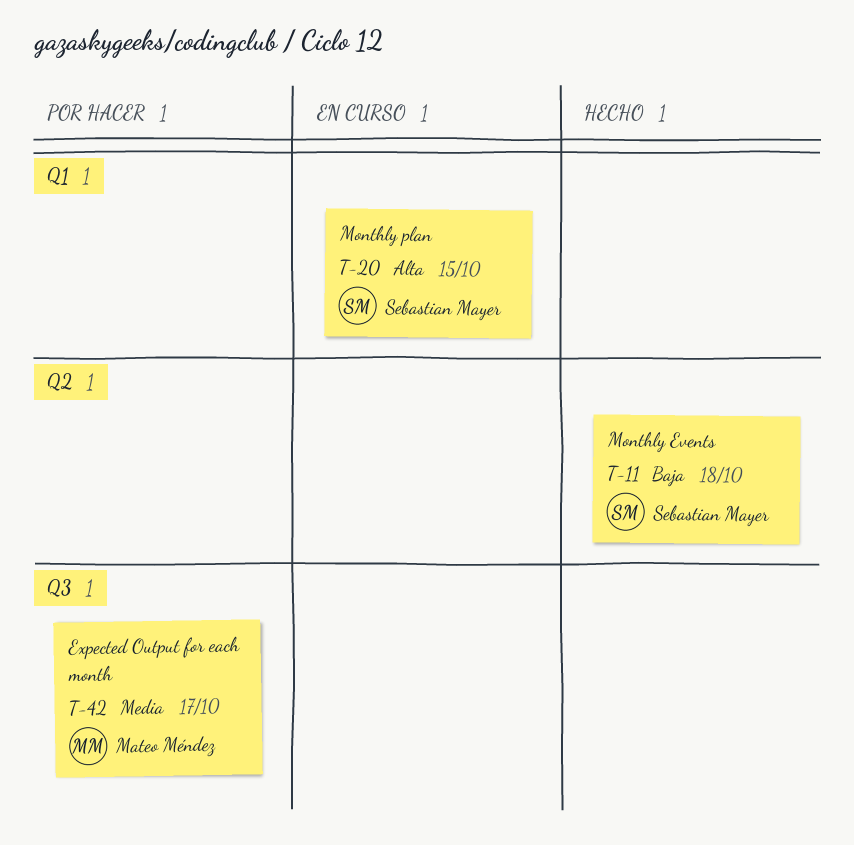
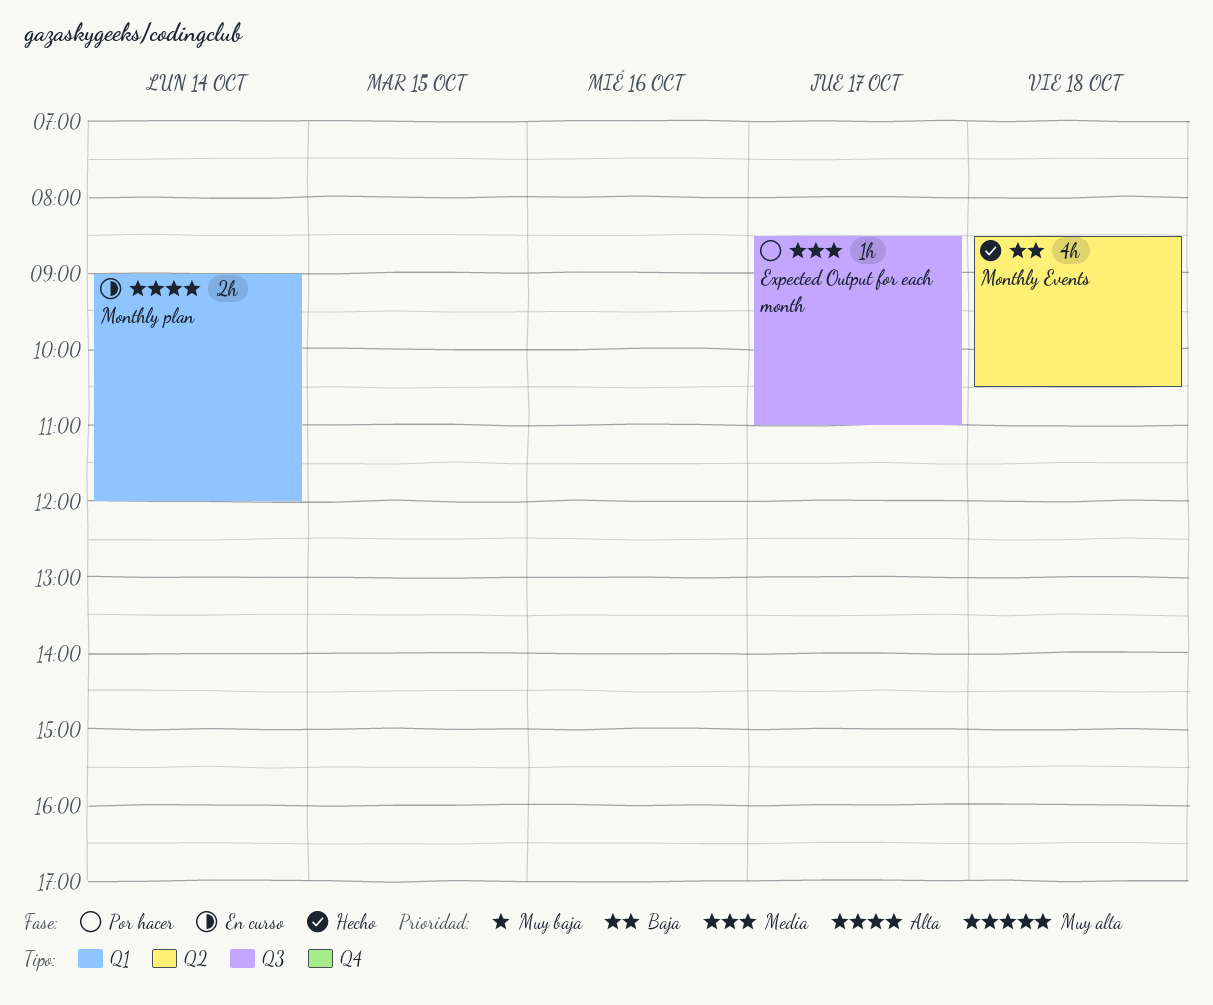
Monthly plan, day: Oct 15 -> Oct 14

